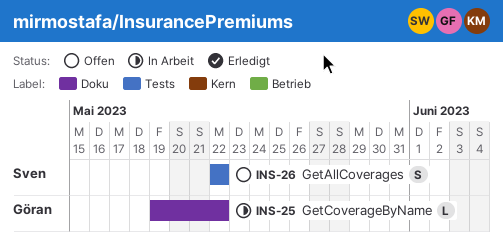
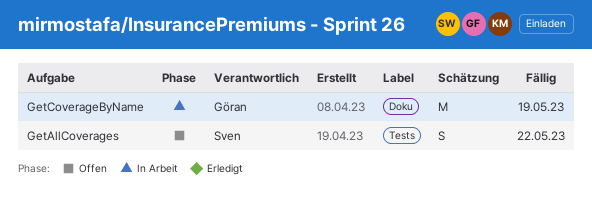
GetCoverageByName, estimate: L -> M
GetCoverageByName, due: May 22 -> May 19

